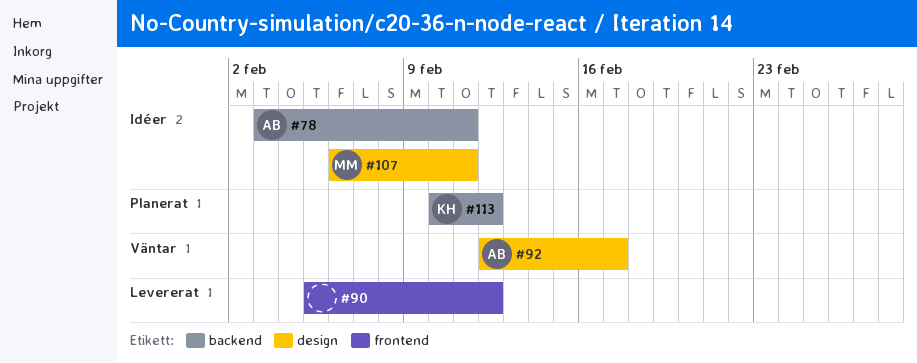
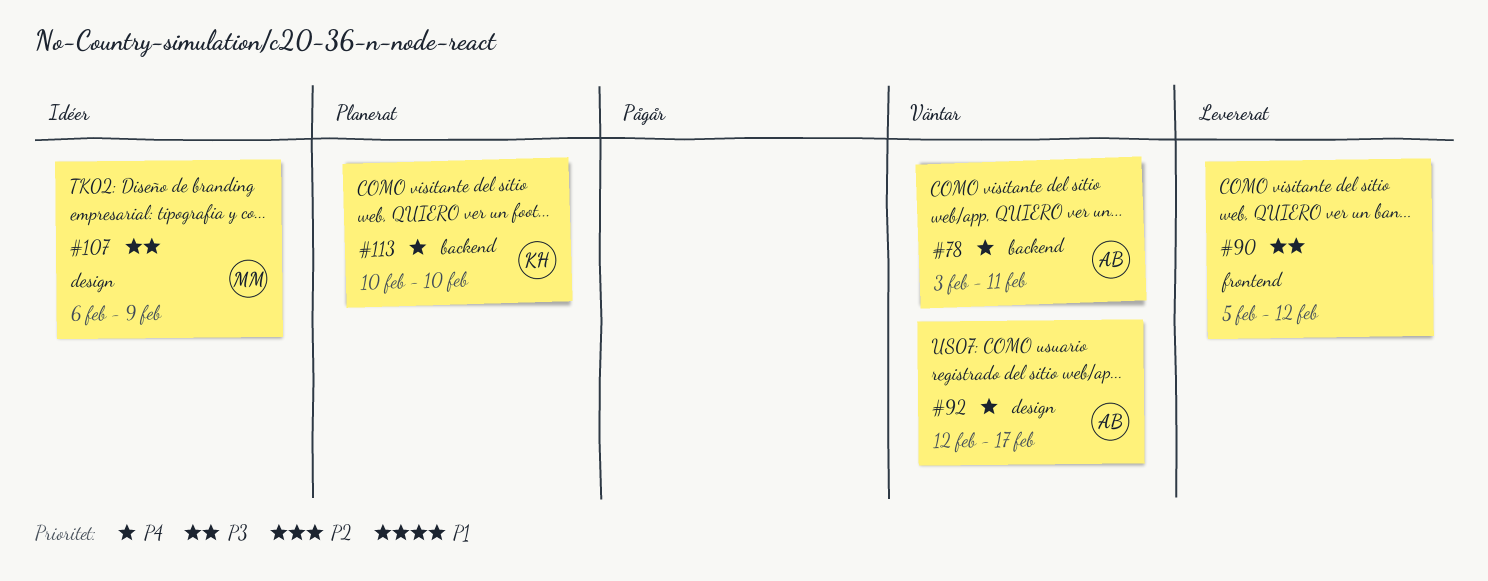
#78, status: Idéer -> Väntar
#107, due: Feb 11 -> Feb 9
#113, due: Feb 12 -> Feb 10

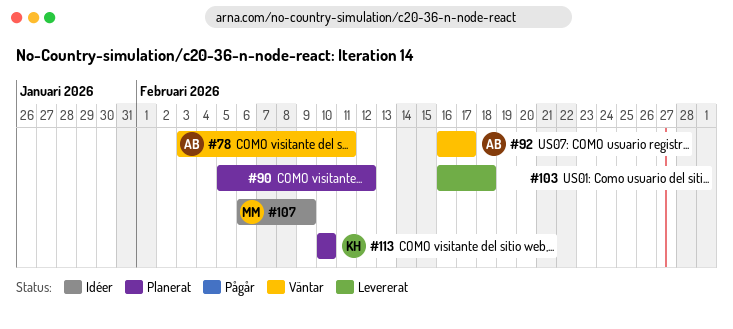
#90, status: Levererat -> Planerat
#92, start: Feb 12 -> Feb 16
#103: none -> present

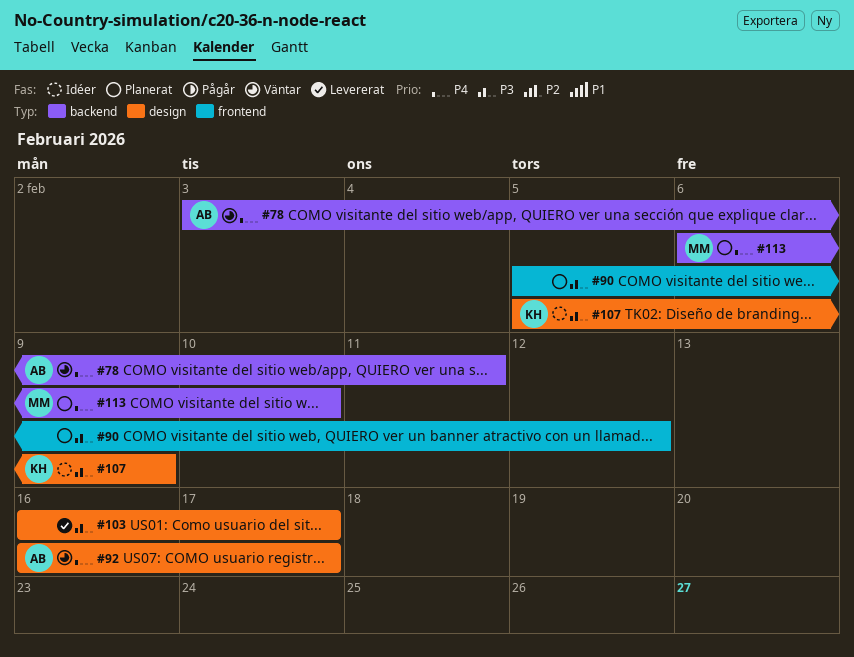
#103, due: Feb 18 -> Feb 17
#107, owner: MM -> KH
#107, start: Feb 6 -> Feb 5
#113, owner: KH -> MM
#113, start: Feb 10 -> Feb 6

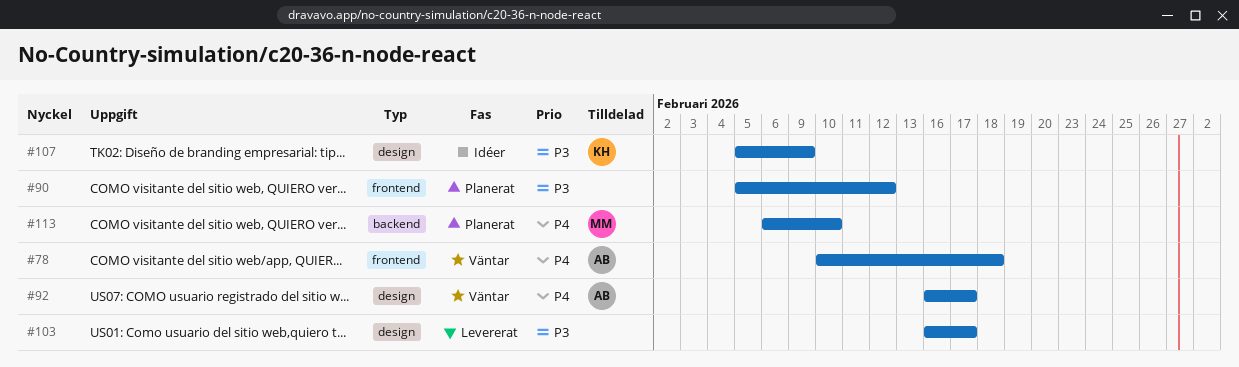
#78, label: backend -> frontend
#78, start: Feb 3 -> Feb 10
#78, due: Feb 11 -> Feb 18

